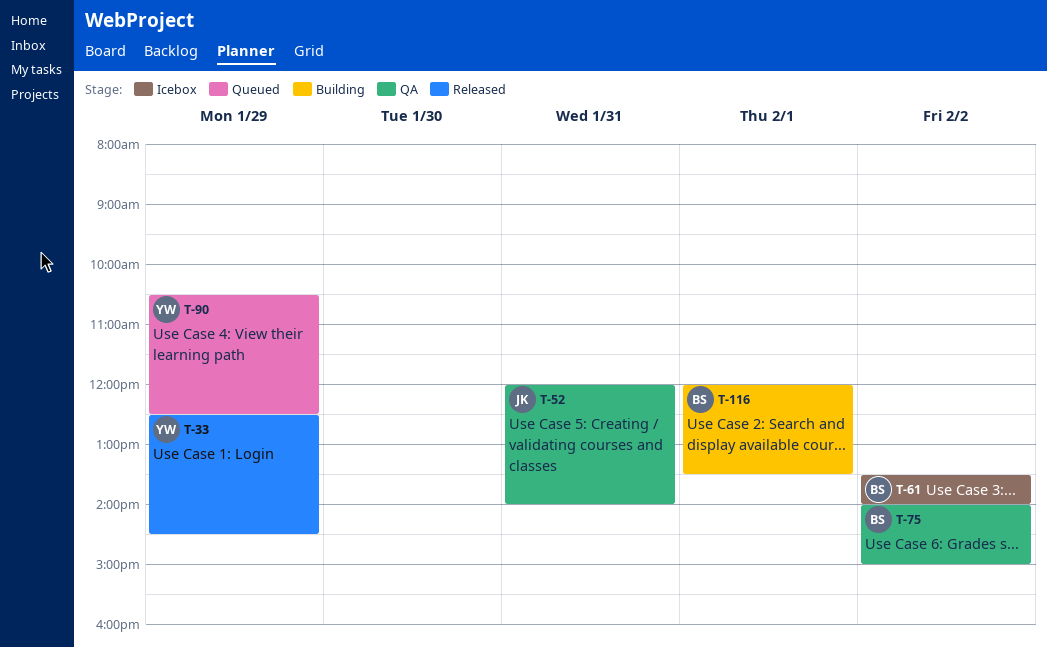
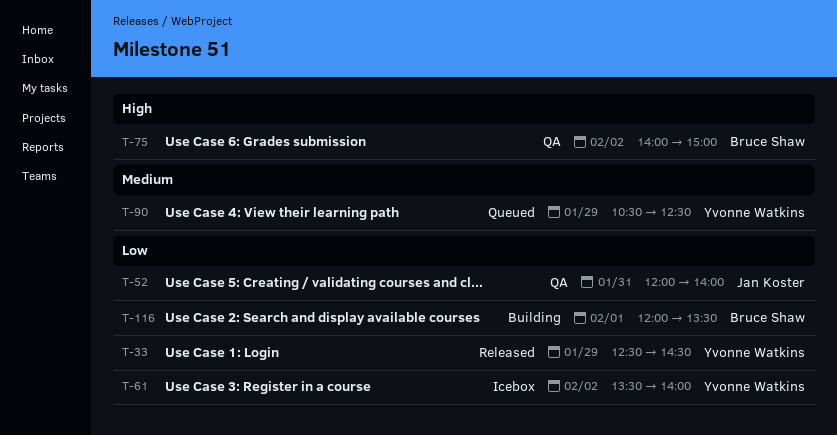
T-61, owner: Bruce Shaw -> Yvonne Watkins

